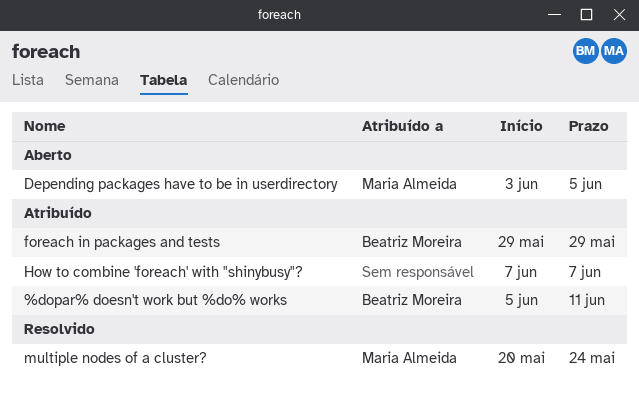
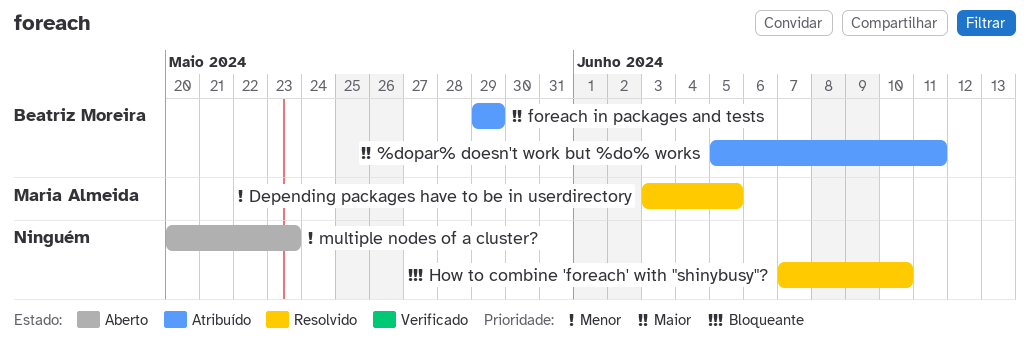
Depending packages have to be in userdirectory, status: Aberto -> Resolvido
How to combine 'foreach' with "shinybusy"?, status: Atribuído -> Resolvido
How to combine 'foreach' with "shinybusy"?, due: Jun 7 -> Jun 10
multiple nodes of a cluster?, status: Resolvido -> Aberto
multiple nodes of a cluster?, owner: Maria Almeida -> none
multiple nodes of a cluster?, due: May 24 -> May 23

